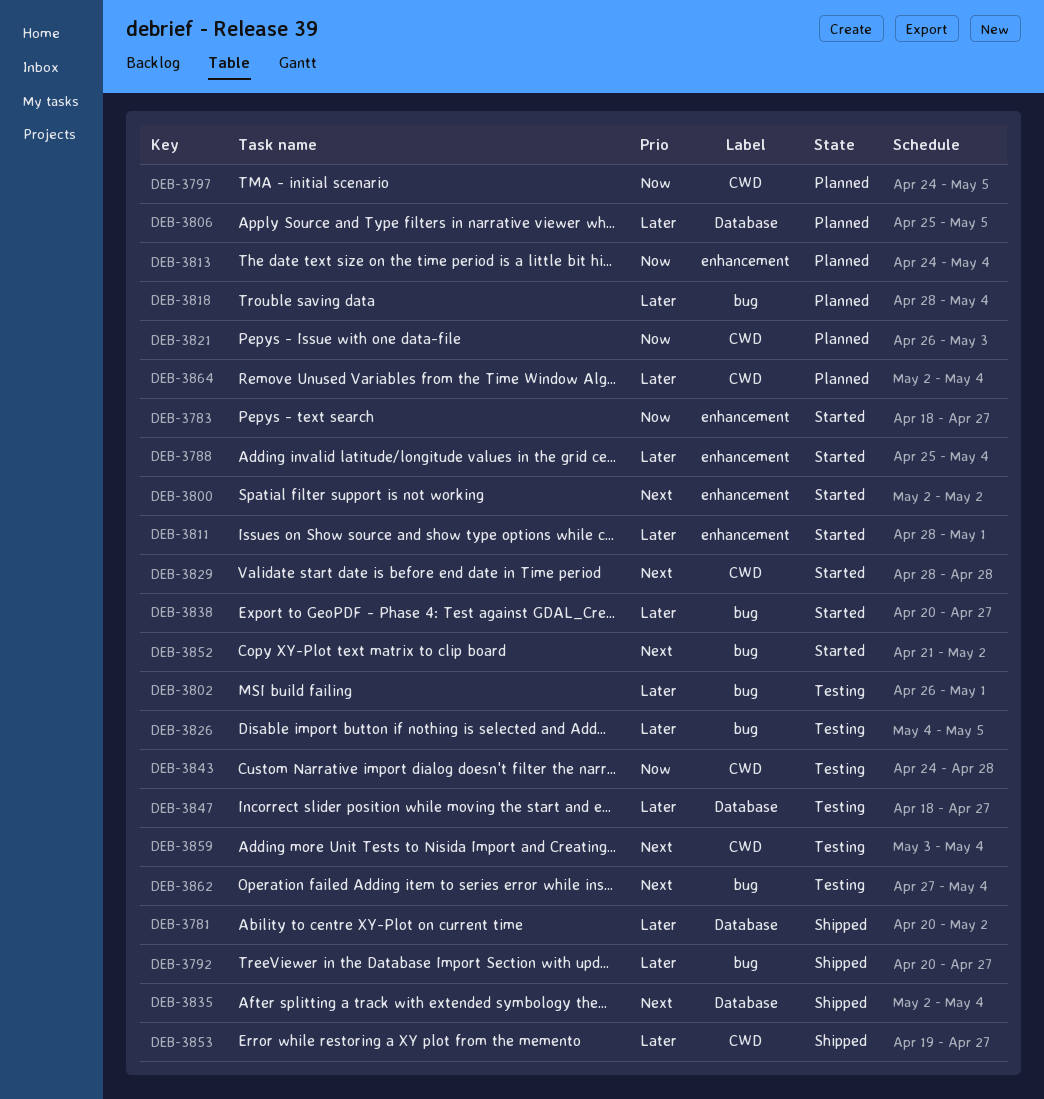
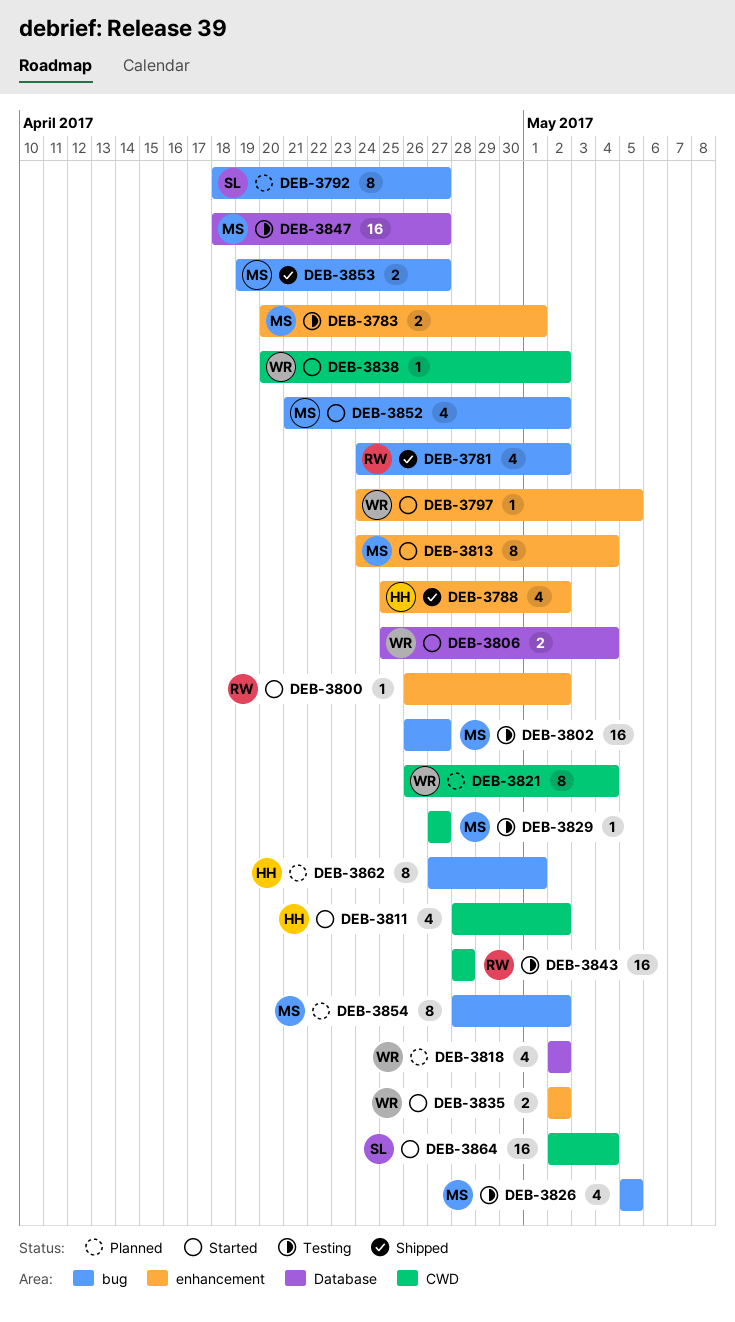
DEB-3781, label: Database -> bug
DEB-3781, start: Apr 20 -> Apr 24
DEB-3783, status: Started -> Testing
DEB-3783, start: Apr 18 -> Apr 20
DEB-3783, due: Apr 27 -> May 1
DEB-3788, status: Started -> Shipped
DEB-3788, due: May 4 -> May 2
DEB-3792, status: Shipped -> Planned
DEB-3792, start: Apr 20 -> Apr 18
DEB-3797, status: Planned -> Started
DEB-3797, label: CWD -> enhancement
DEB-3800, start: May 2 -> Apr 26
DEB-3802, due: May 1 -> Apr 27
DEB-3806, status: Planned -> Started
DEB-3806, due: May 5 -> May 4
DEB-3811, label: enhancement -> CWD
DEB-3811, due: May 1 -> May 2
DEB-3813, status: Planned -> Started
DEB-3818, label: bug -> Database
DEB-3818, start: Apr 28 -> May 2
DEB-3818, due: May 4 -> May 2
DEB-3821, due: May 3 -> May 4
DEB-3826, start: May 4 -> May 5
DEB-3829, status: Started -> Testing
DEB-3829, start: Apr 28 -> Apr 27
DEB-3829, due: Apr 28 -> Apr 27
DEB-3835, status: Shipped -> Started
DEB-3835, label: Database -> enhancement
DEB-3835, due: May 4 -> May 2
DEB-3838, label: bug -> CWD
DEB-3838, due: Apr 27 -> May 2
DEB-3843, start: Apr 24 -> Apr 28
DEB-3853, label: CWD -> bug
DEB-3854: none -> present
DEB-3859: present -> none
DEB-3862, status: Testing -> Planned
DEB-3862, due: May 4 -> May 1
DEB-3864, status: Planned -> Started

